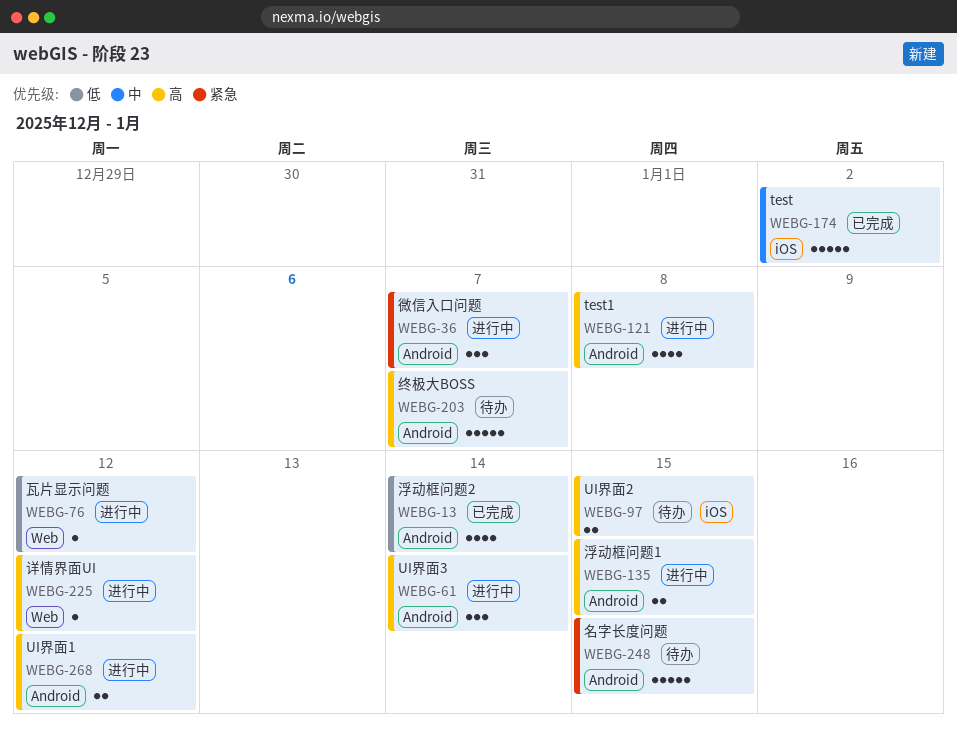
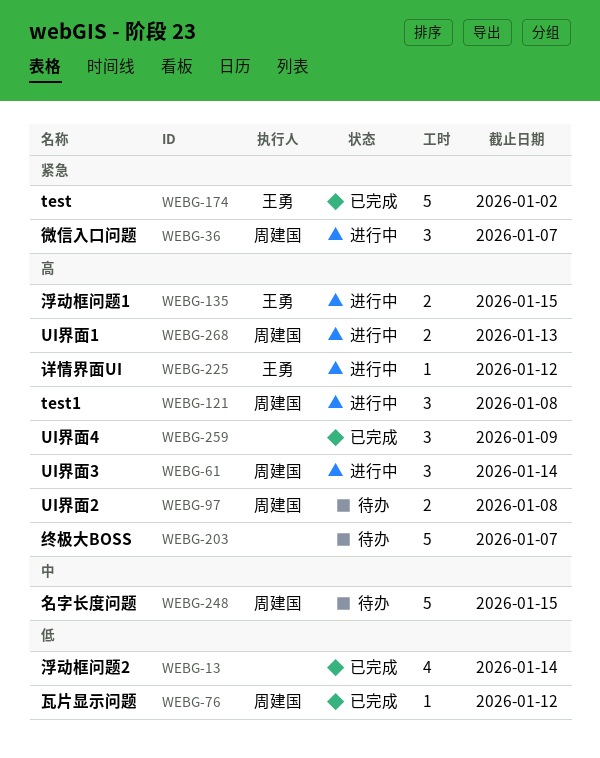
WEBG-76, status: 进行中 -> 已完成
WEBG-97, due: Jan 15 -> Jan 8
WEBG-121, estimate: 4 -> 3
WEBG-174, priority: 中 -> 紧急
WEBG-248, priority: 紧急 -> 中
WEBG-259: none -> present
WEBG-268, due: Jan 12 -> Jan 13

